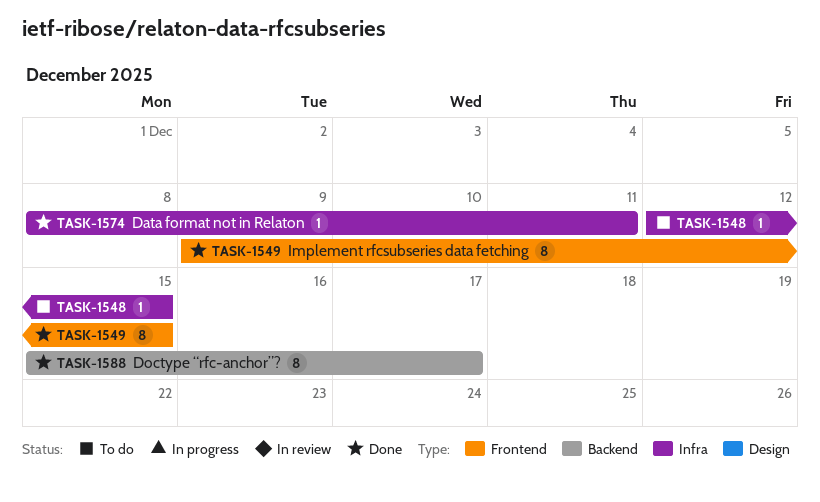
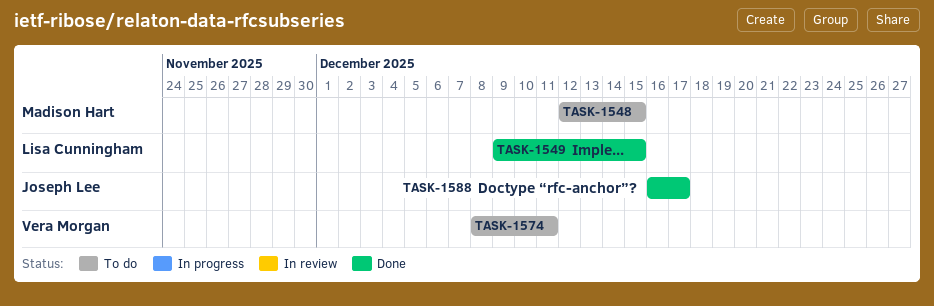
TASK-1574, status: Done -> To do
TASK-1588, start: Dec 15 -> Dec 16

